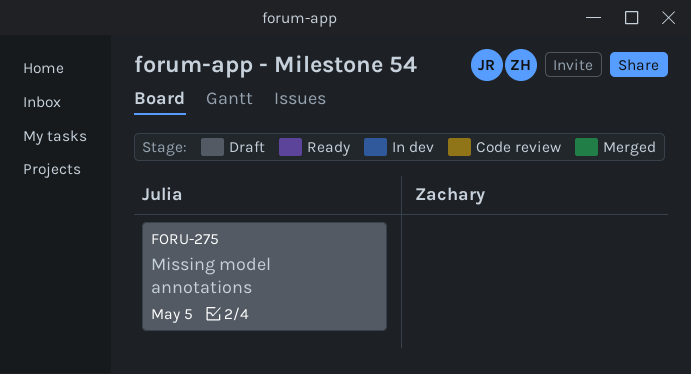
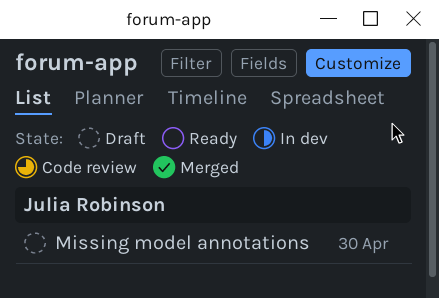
Missing model annotations, due: May 5 -> Apr 30

